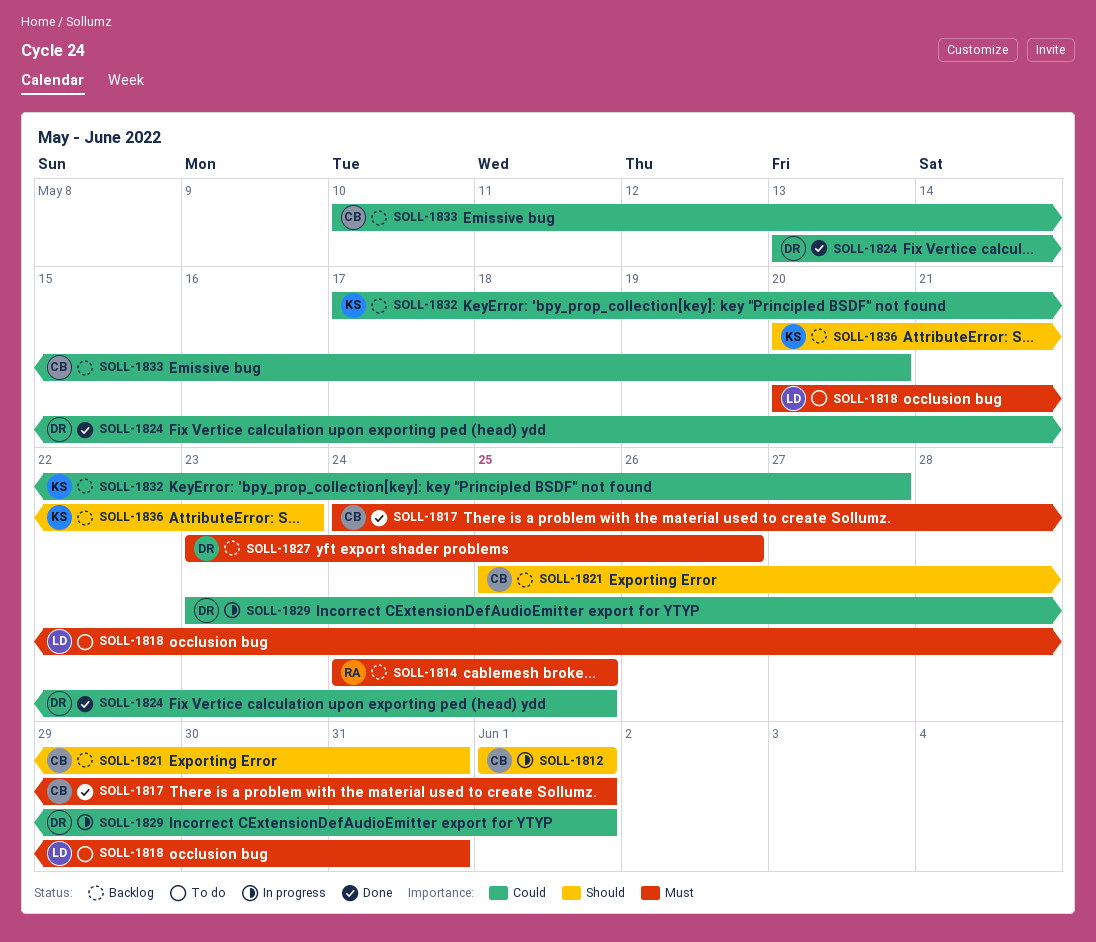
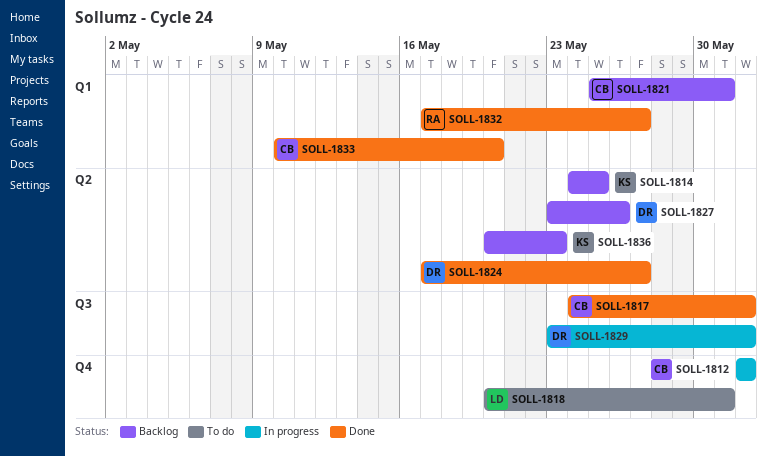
SOLL-1814, owner: RA -> KS
SOLL-1824, start: May 13 -> May 17
SOLL-1824, due: May 25 -> May 27
SOLL-1832, status: Backlog -> Done
SOLL-1832, owner: KS -> RA
SOLL-1833, status: Backlog -> Done

